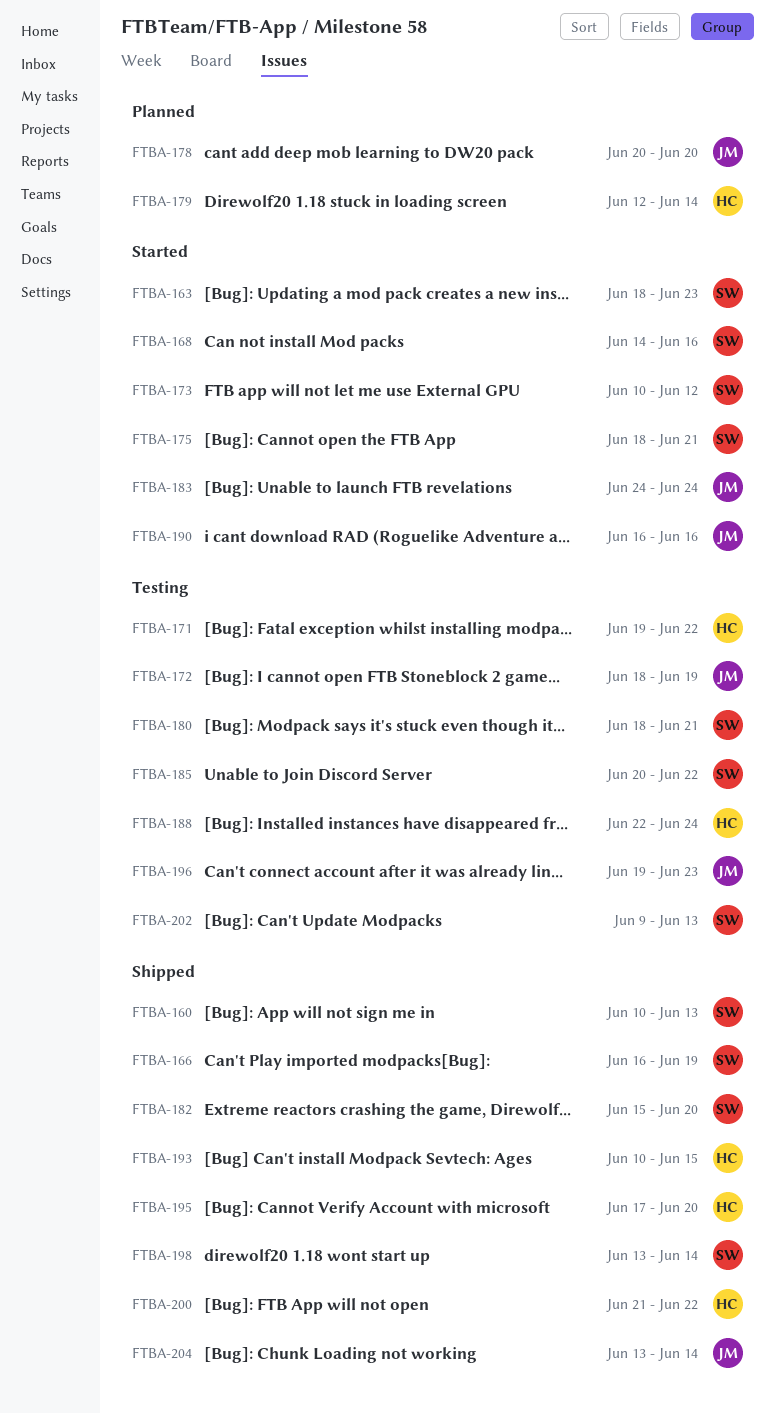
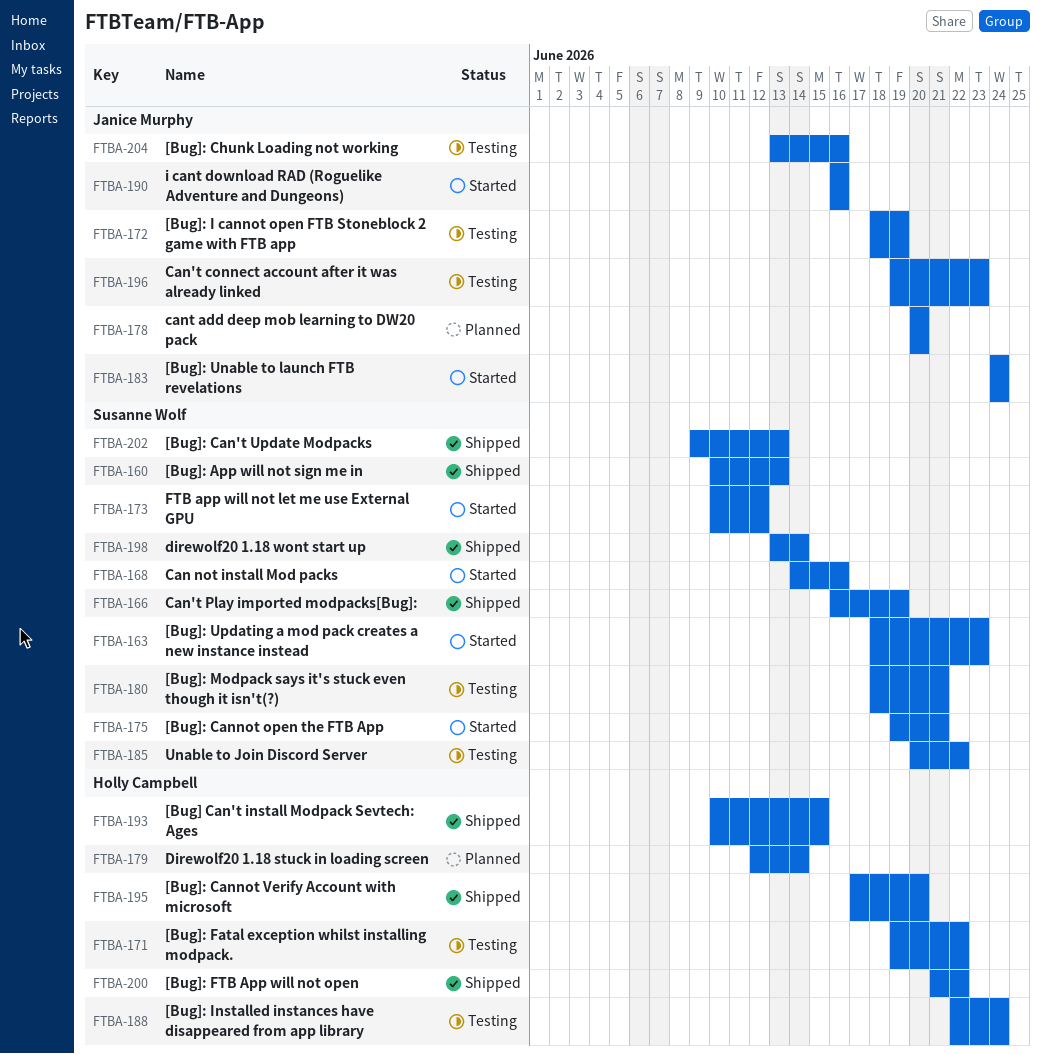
FTBA-175, start: Jun 18 -> Jun 19
FTBA-182: present -> none
FTBA-202, status: Testing -> Shipped
FTBA-204, status: Shipped -> Testing
FTBA-204, due: Jun 14 -> Jun 16

